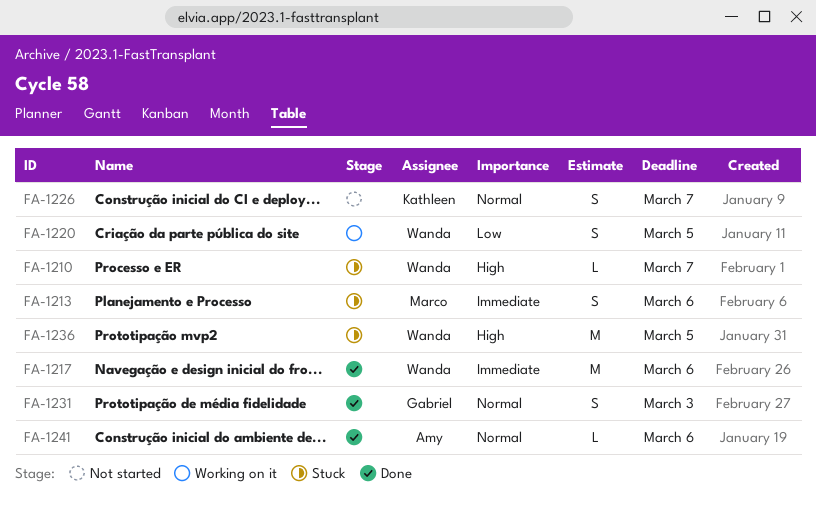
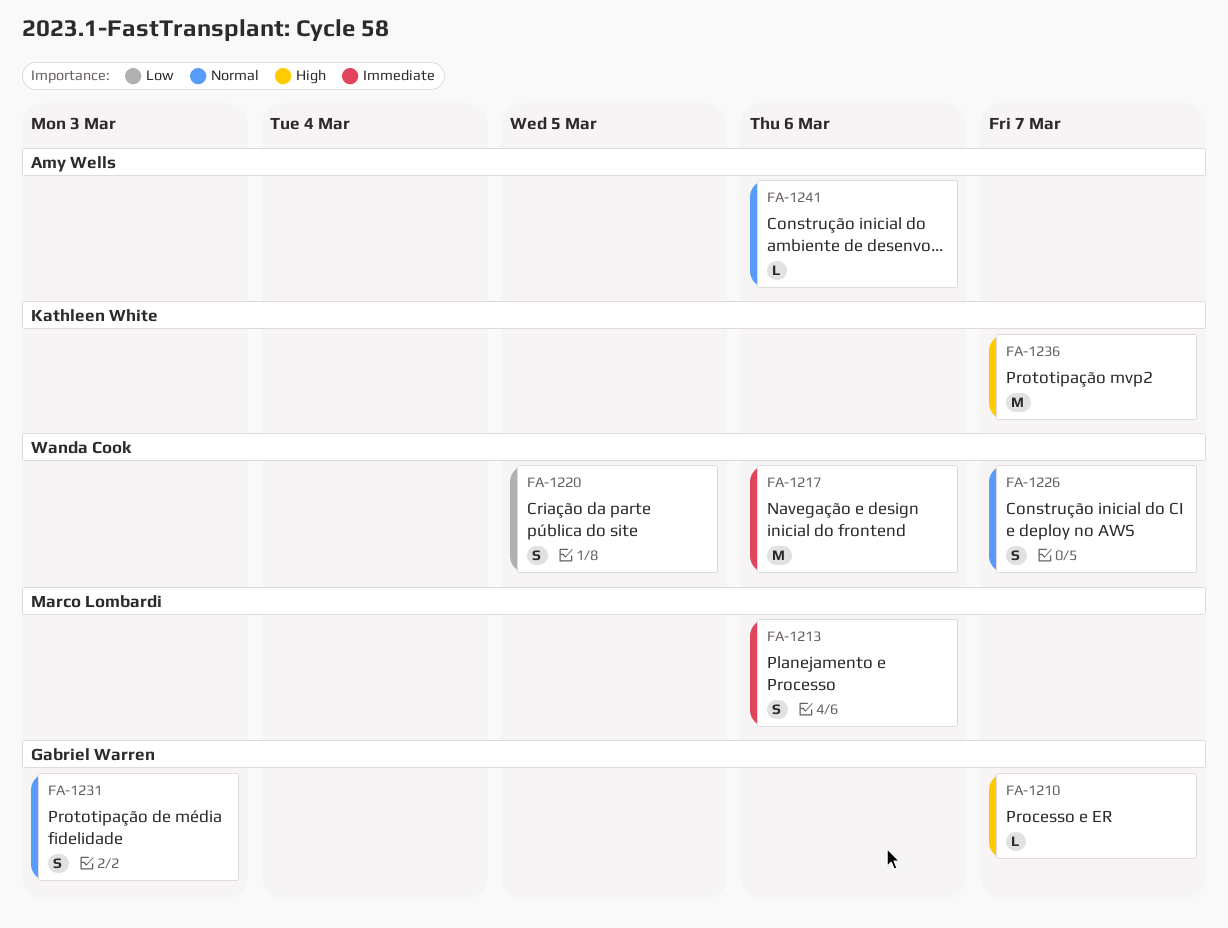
FA-1210, owner: Wanda Cook -> Gabriel Warren
FA-1226, owner: Kathleen White -> Wanda Cook
FA-1236, owner: Wanda Cook -> Kathleen White
FA-1236, due: Mar 5 -> Mar 7

